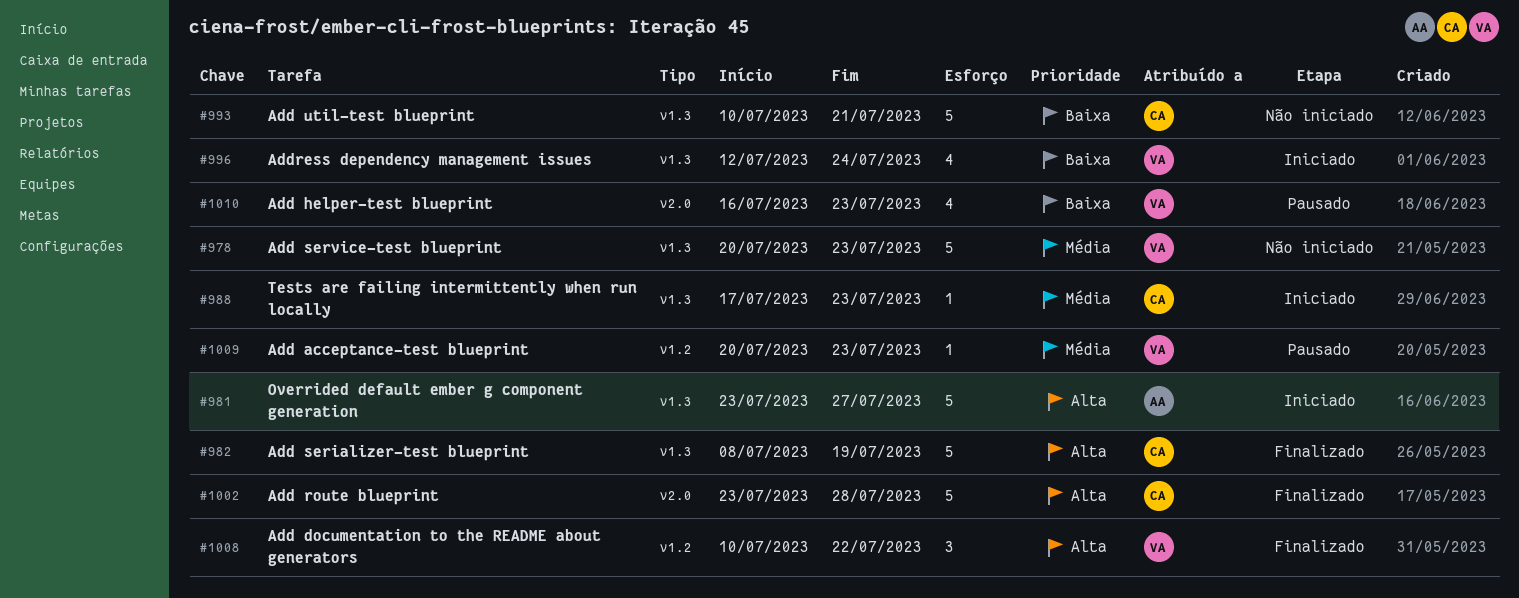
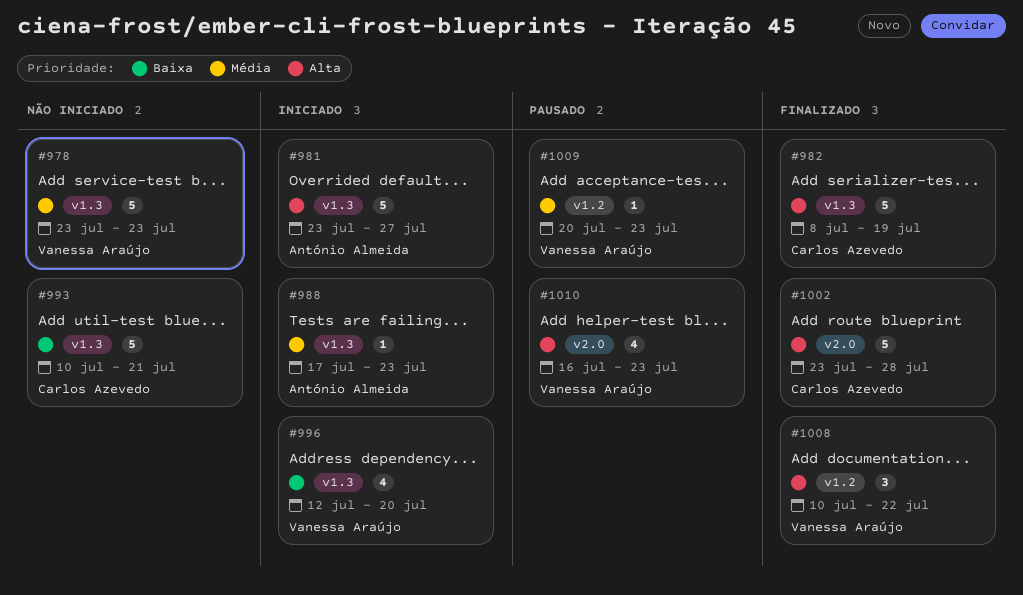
#978, start: Jul 20 -> Jul 23
#988, owner: Carlos Azevedo -> António Almeida
#996, due: Jul 24 -> Jul 20
#1010, priority: Baixa -> Alta

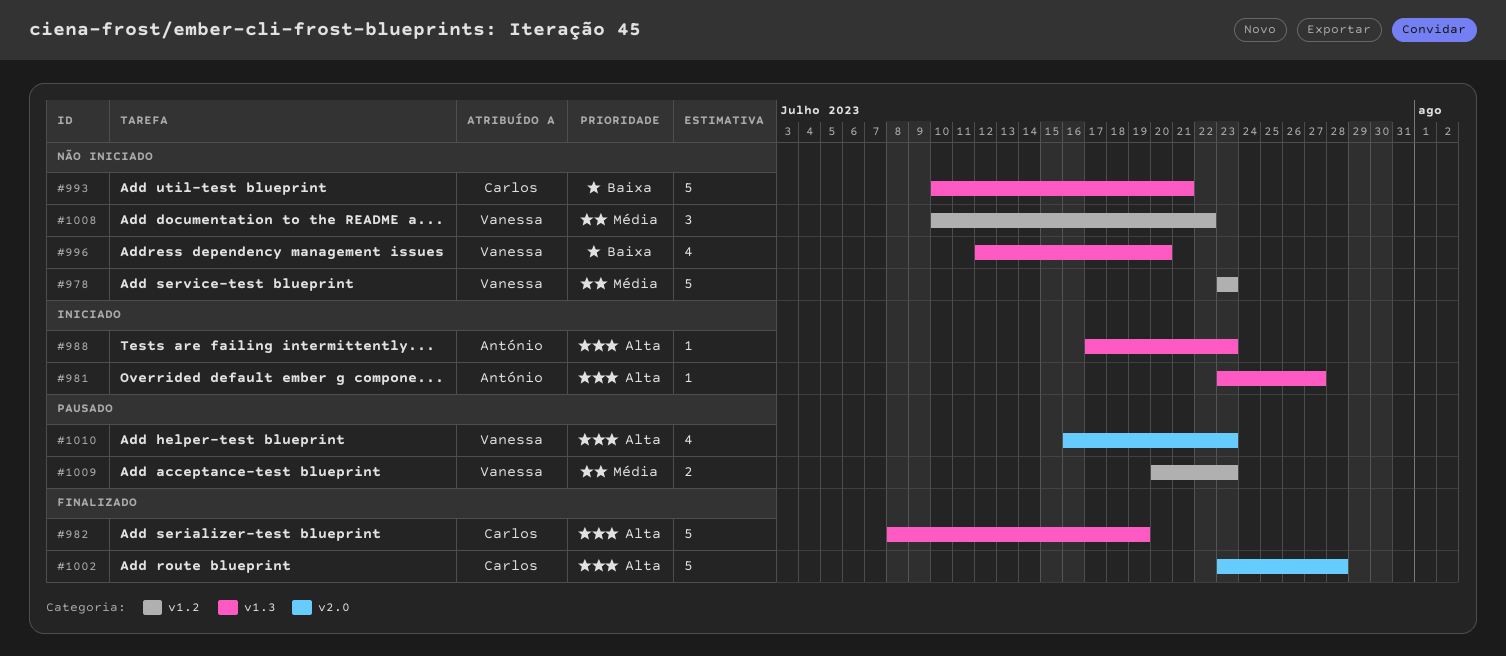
#978, label: v1.3 -> v1.2
#981, estimate: 5 -> 1
#988, priority: Média -> Alta
#996, status: Iniciado -> Não iniciado
#1008, status: Finalizado -> Não iniciado
#1008, priority: Alta -> Média
#1009, estimate: 1 -> 2

